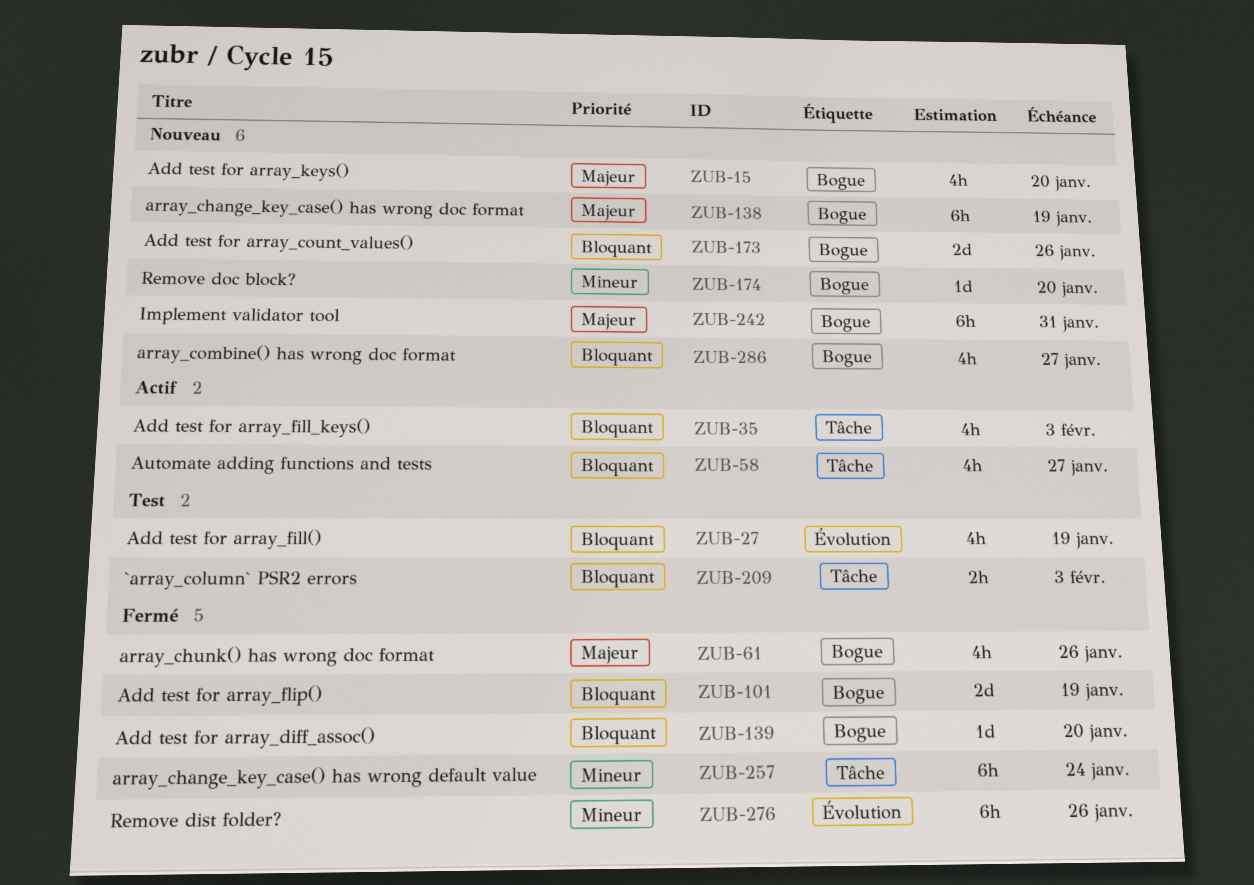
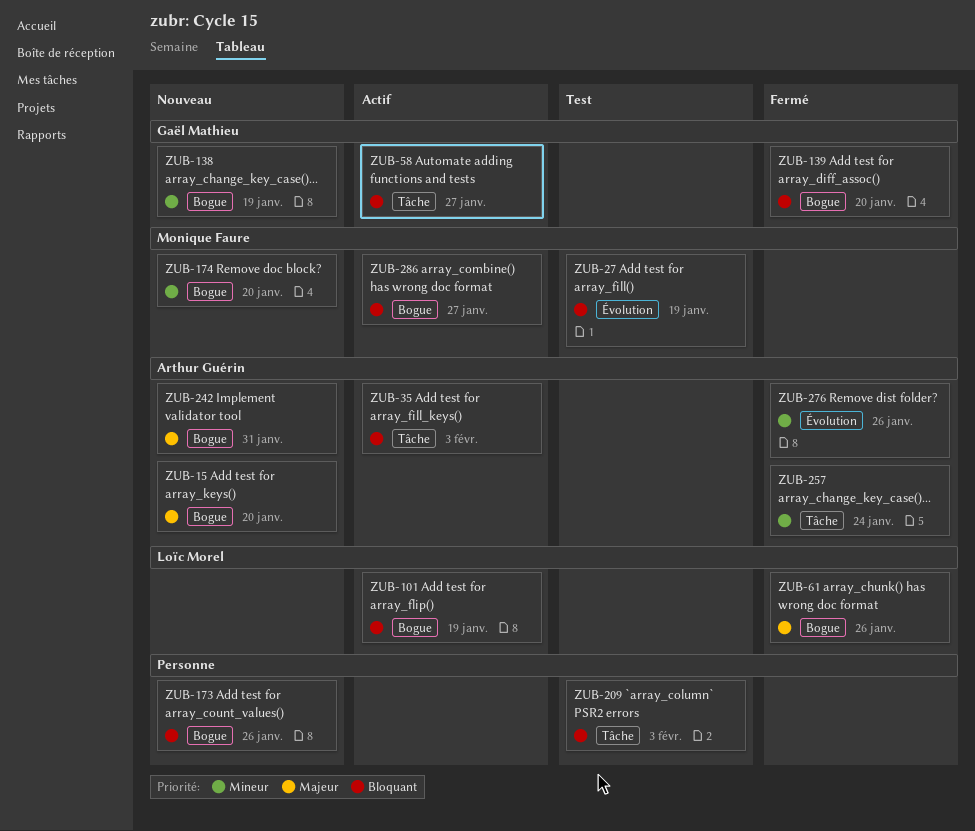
ZUB-101, status: Fermé -> Actif
ZUB-138, priority: Majeur -> Mineur
ZUB-286, status: Nouveau -> Actif

